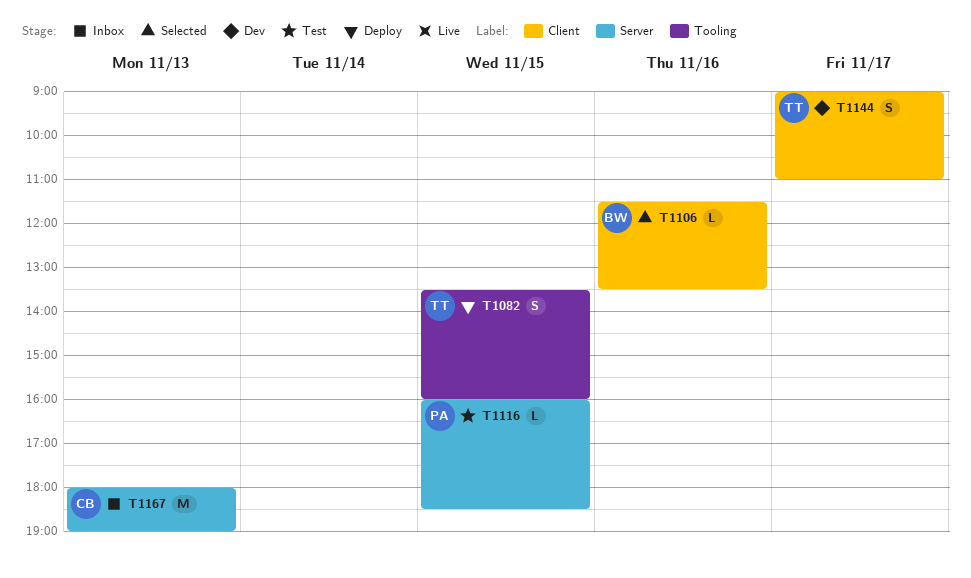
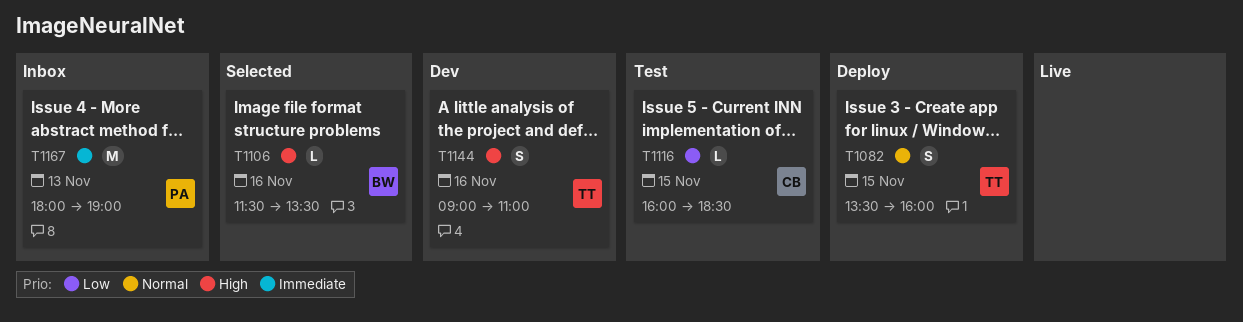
T1116, owner: PA -> CB
T1144, day: Nov 17 -> Nov 16
T1167, owner: CB -> PA

